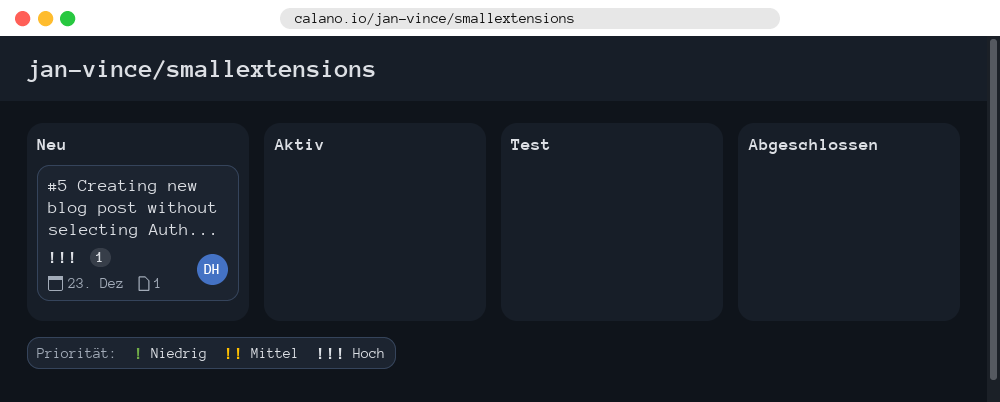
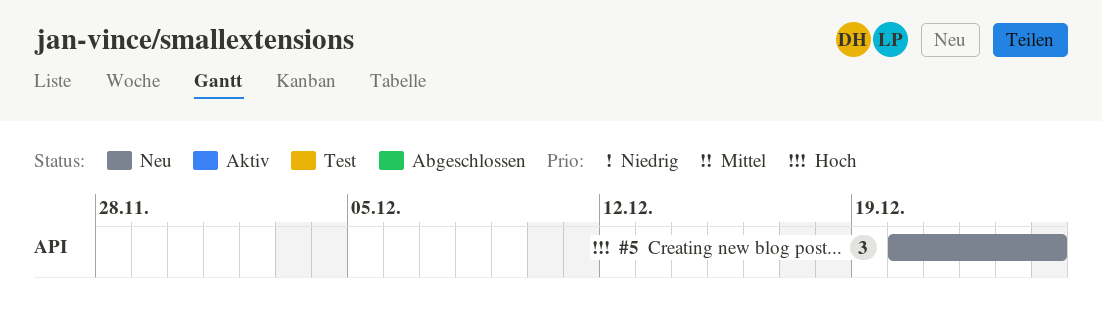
#5, estimate: 1 -> 3
#5, due: Dec 23 -> Dec 24

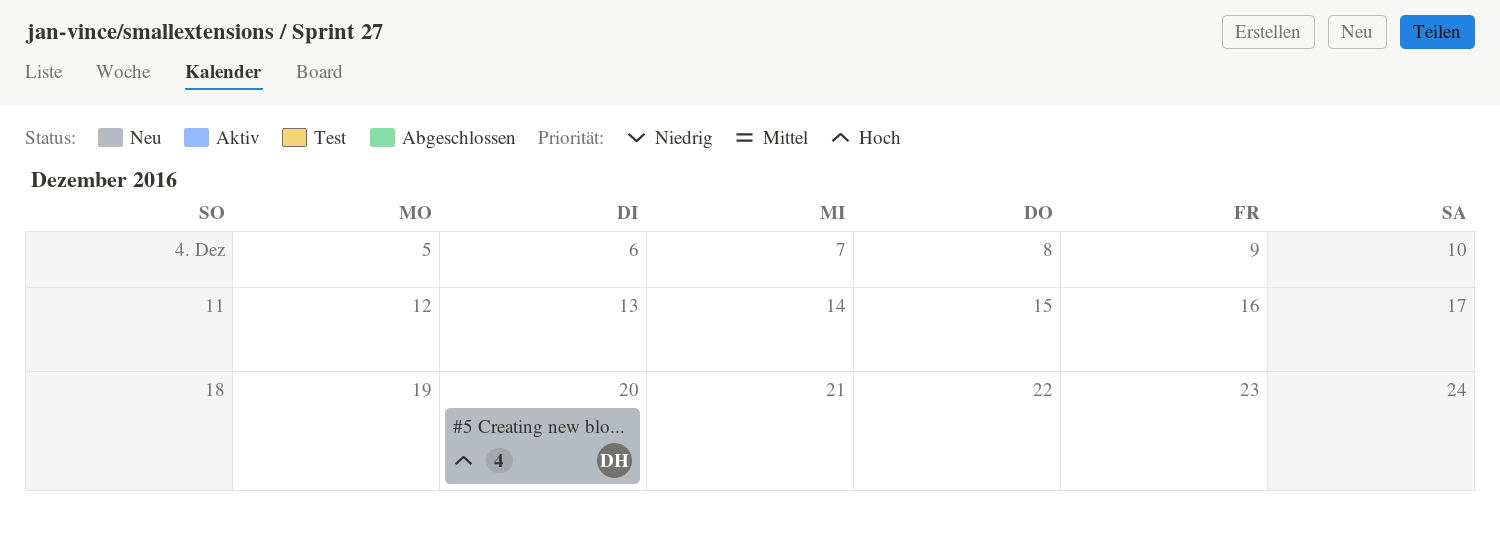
#5, estimate: 3 -> 4
#5, due: Dec 24 -> Dec 20

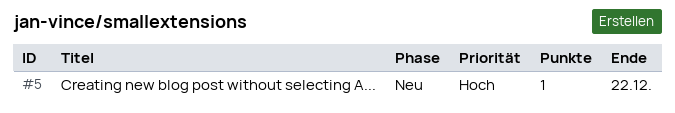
#5, estimate: 4 -> 1
#5, due: Dec 20 -> Dec 22

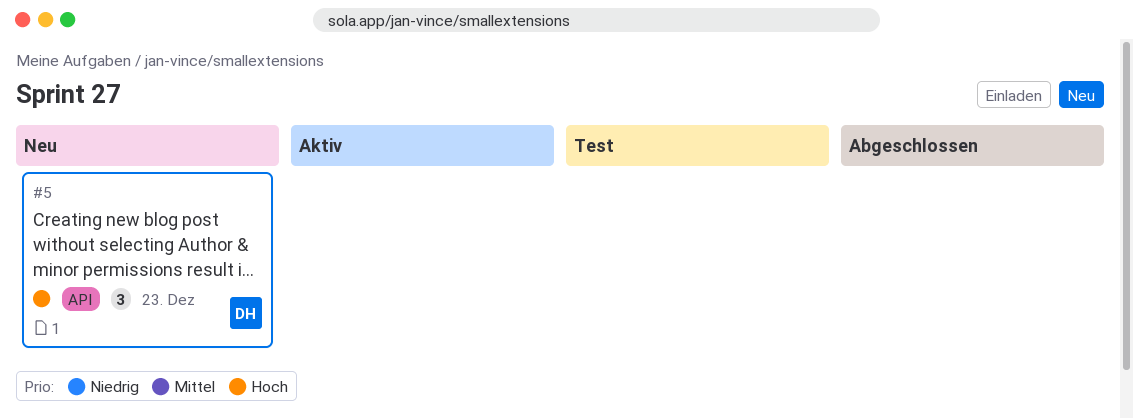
#5, estimate: 1 -> 3
#5, due: Dec 22 -> Dec 23

